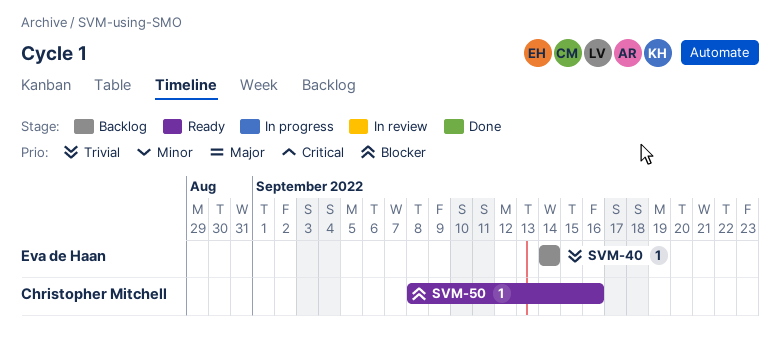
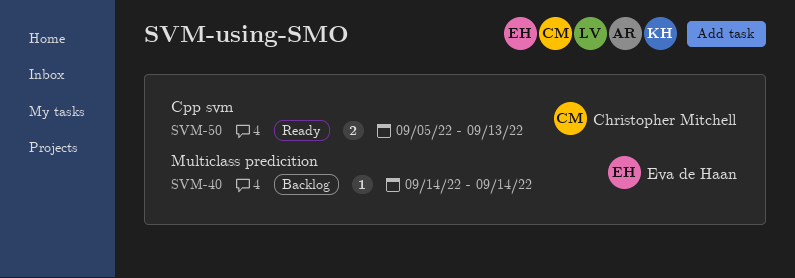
SVM-50, estimate: 1 -> 2
SVM-50, start: Sep 8 -> Sep 5
SVM-50, due: Sep 16 -> Sep 13

